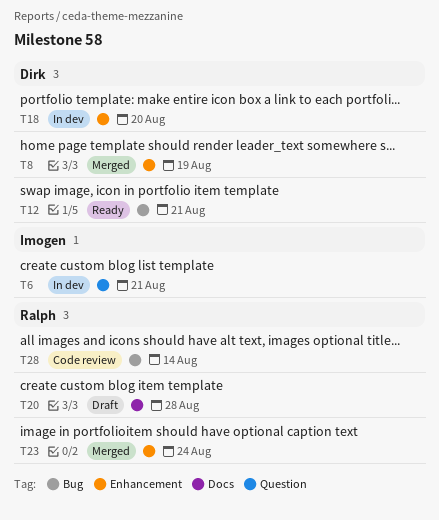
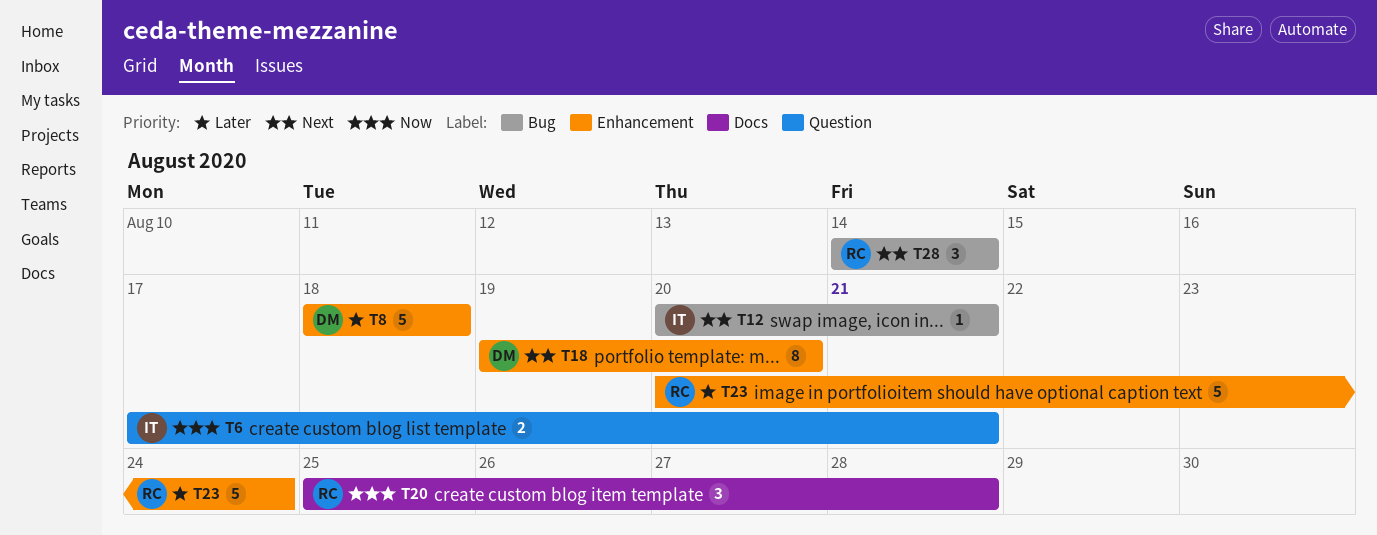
T8, due: Aug 19 -> Aug 18
T12, owner: Dirk -> Imogen

